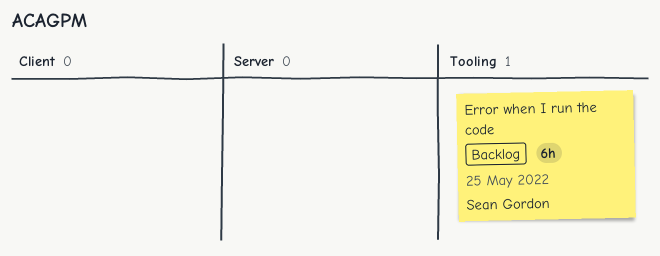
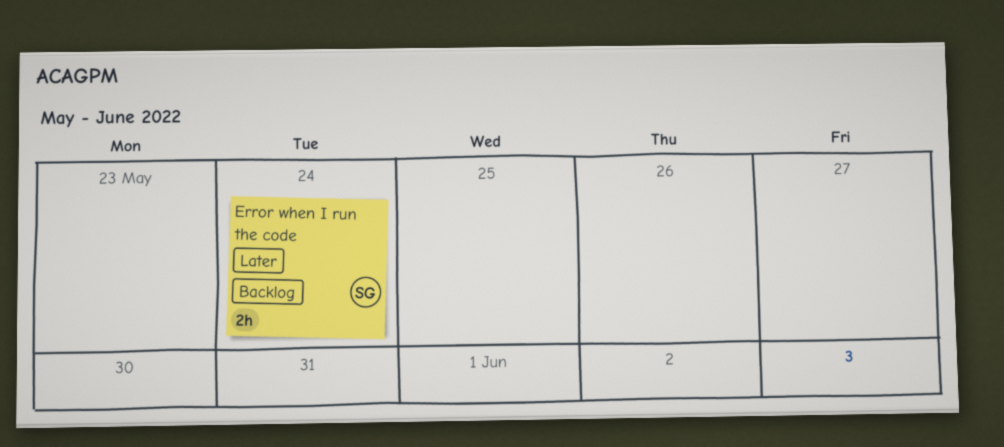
Error when I run the code, estimate: 6h -> 2h
Error when I run the code, due: May 25 -> May 24

